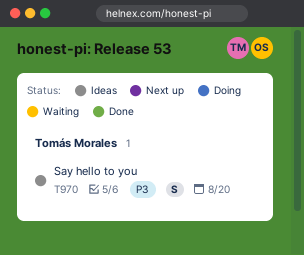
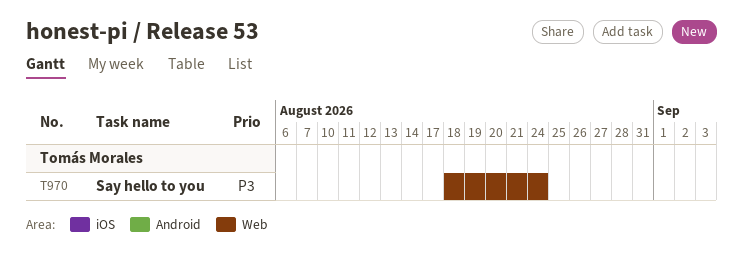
T970, due: Aug 20 -> Aug 24

